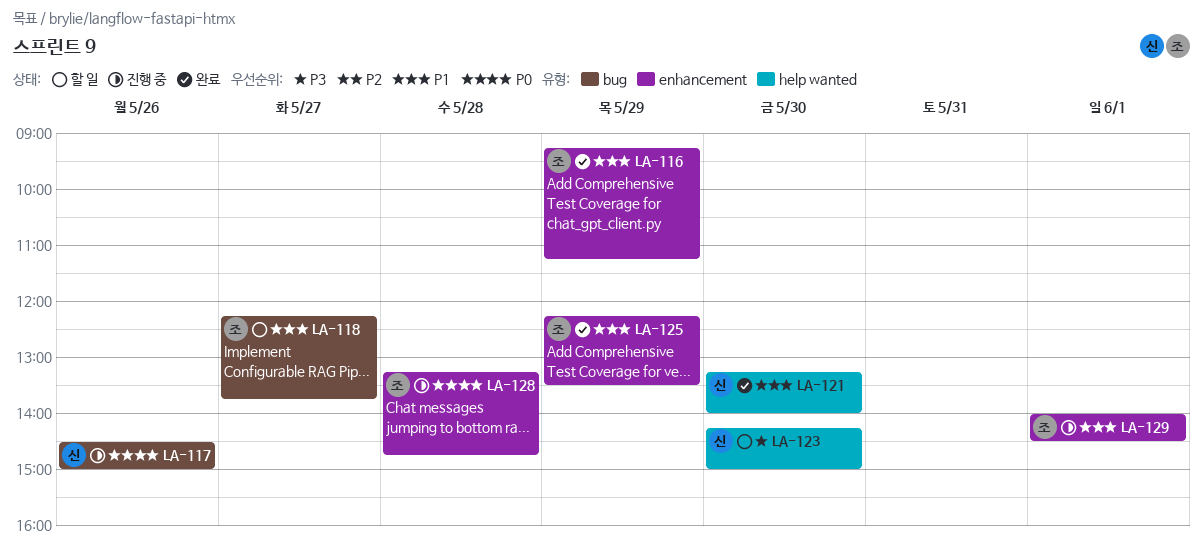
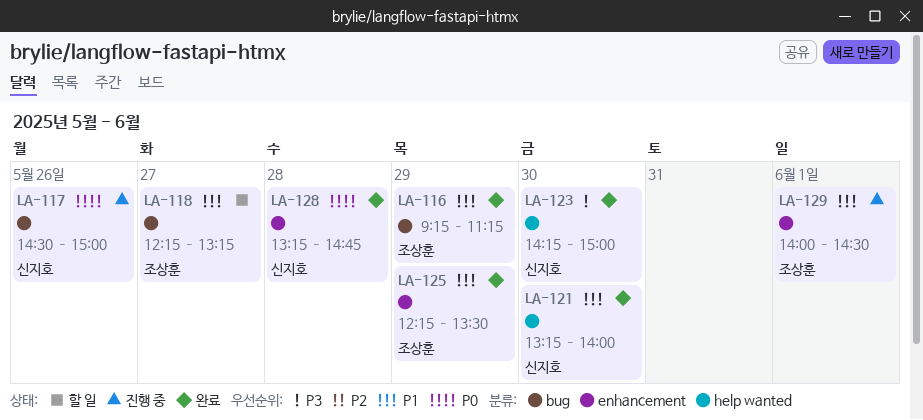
LA-116, label: enhancement -> bug
LA-118, ends: 13:45 -> 13:15
LA-123, status: 할 일 -> 완료
LA-128, status: 진행 중 -> 완료
LA-128, owner: 조상훈 -> 신지호

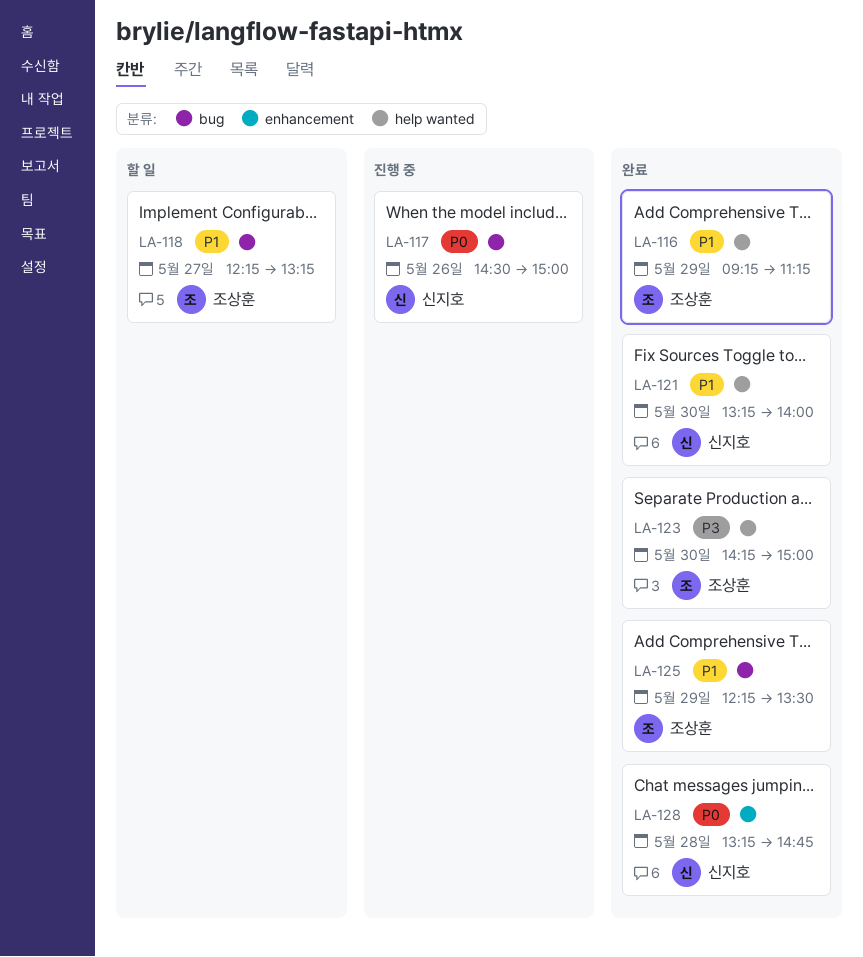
LA-116, label: bug -> help wanted
LA-123, owner: 신지호 -> 조상훈
LA-125, label: enhancement -> bug
LA-129: present -> none

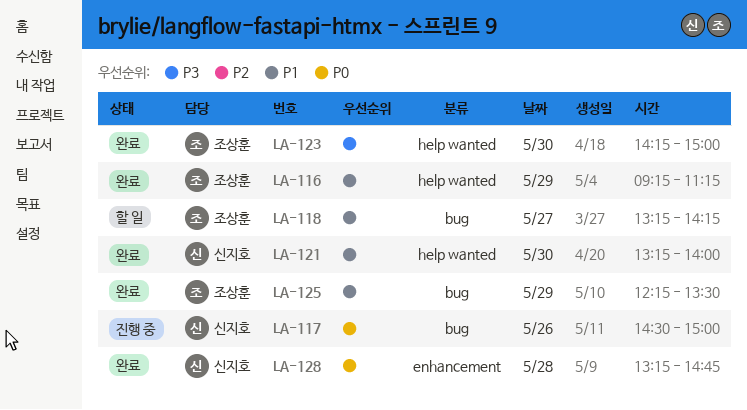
LA-118, begins: 12:15 -> 13:15
LA-118, ends: 13:15 -> 14:15

